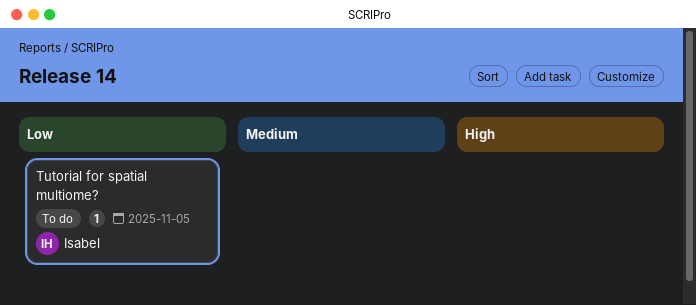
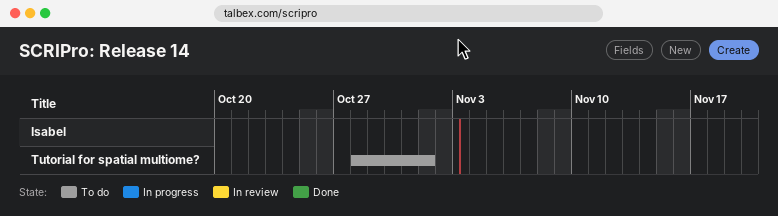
Tutorial for spatial multiome?, due: Nov 5 -> Nov 1

